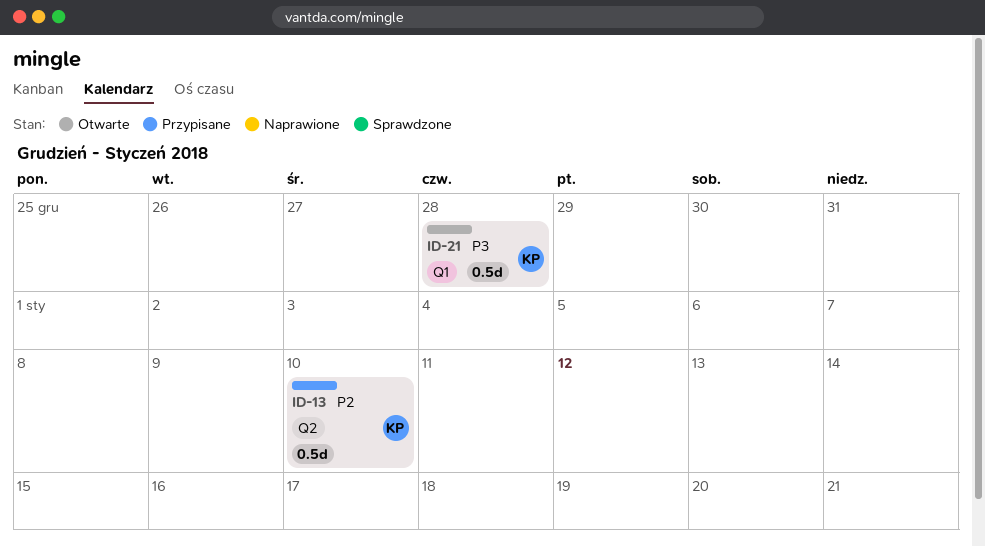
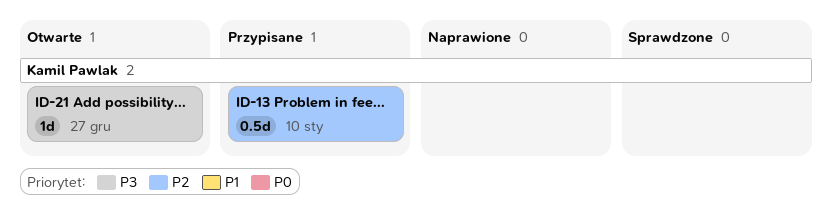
ID-21, estimate: 0.5d -> 1d
ID-21, due: Dec 28 -> Dec 27

